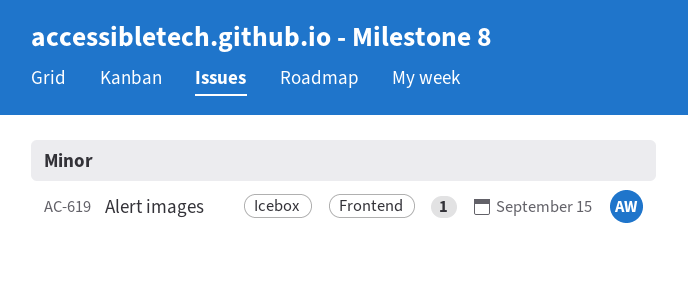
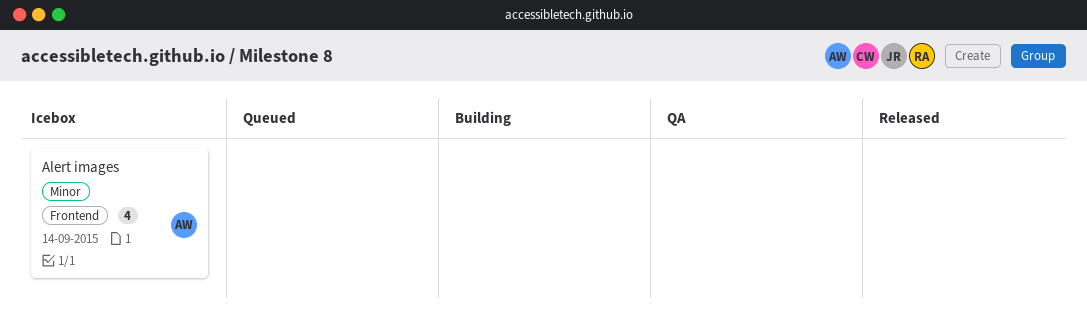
Alert images, estimate: 1 -> 4
Alert images, due: Sep 15 -> Sep 14

